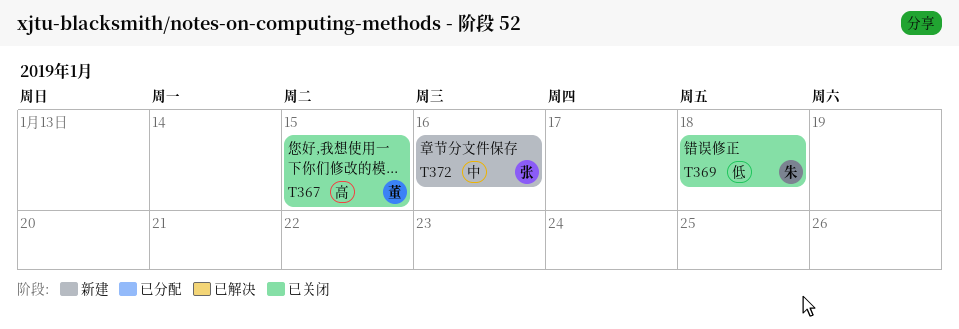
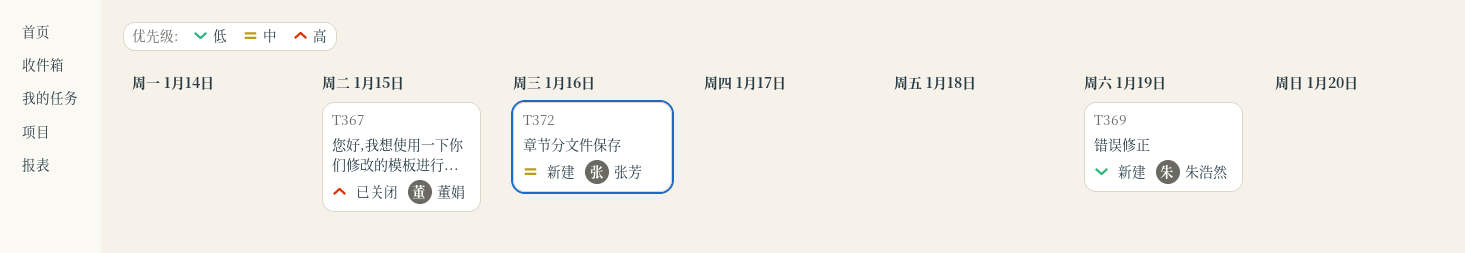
T369, status: 已关闭 -> 新建
T369, due: Jan 18 -> Jan 19

